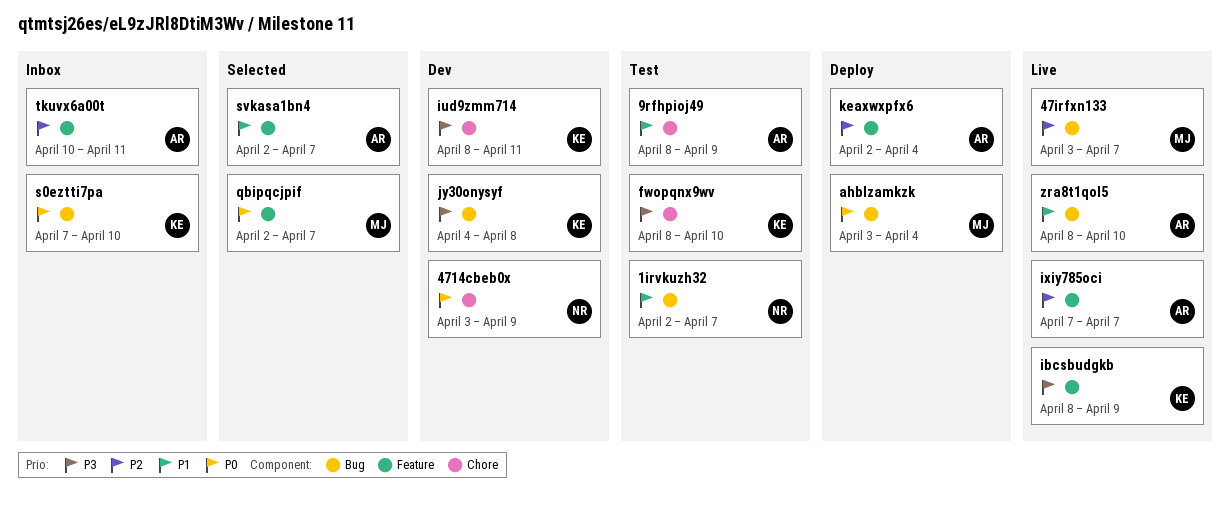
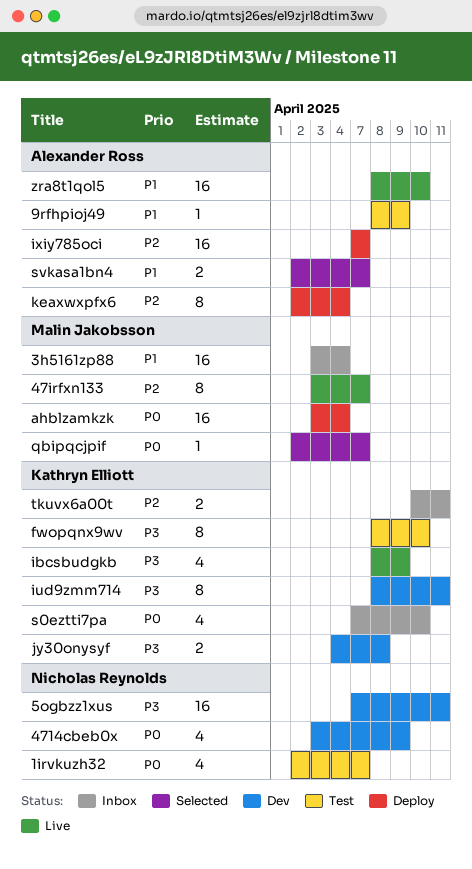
1irvkuzh32, priority: P1 -> P0
3h5161zp88: none -> present
5ogbzz1xus: none -> present
ixiy785oci, status: Live -> Deploy
tkuvx6a00t, owner: Alexander Ross -> Kathryn Elliott

